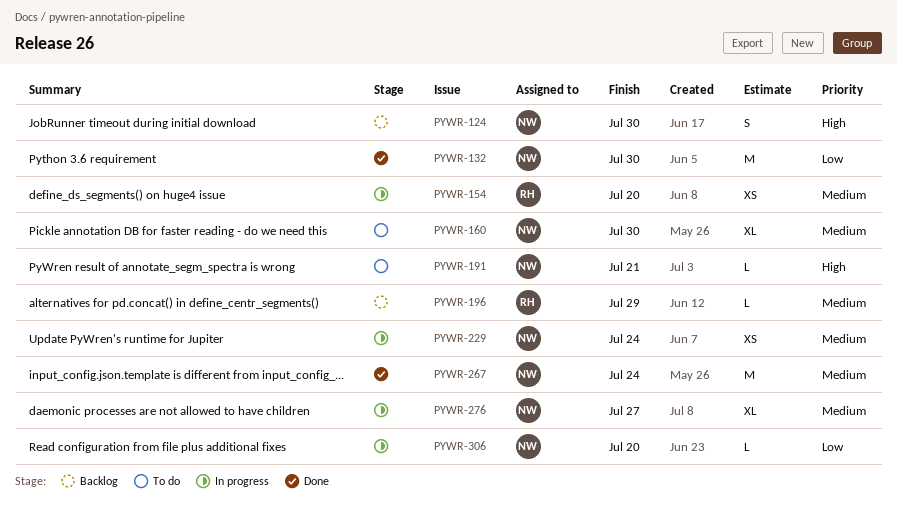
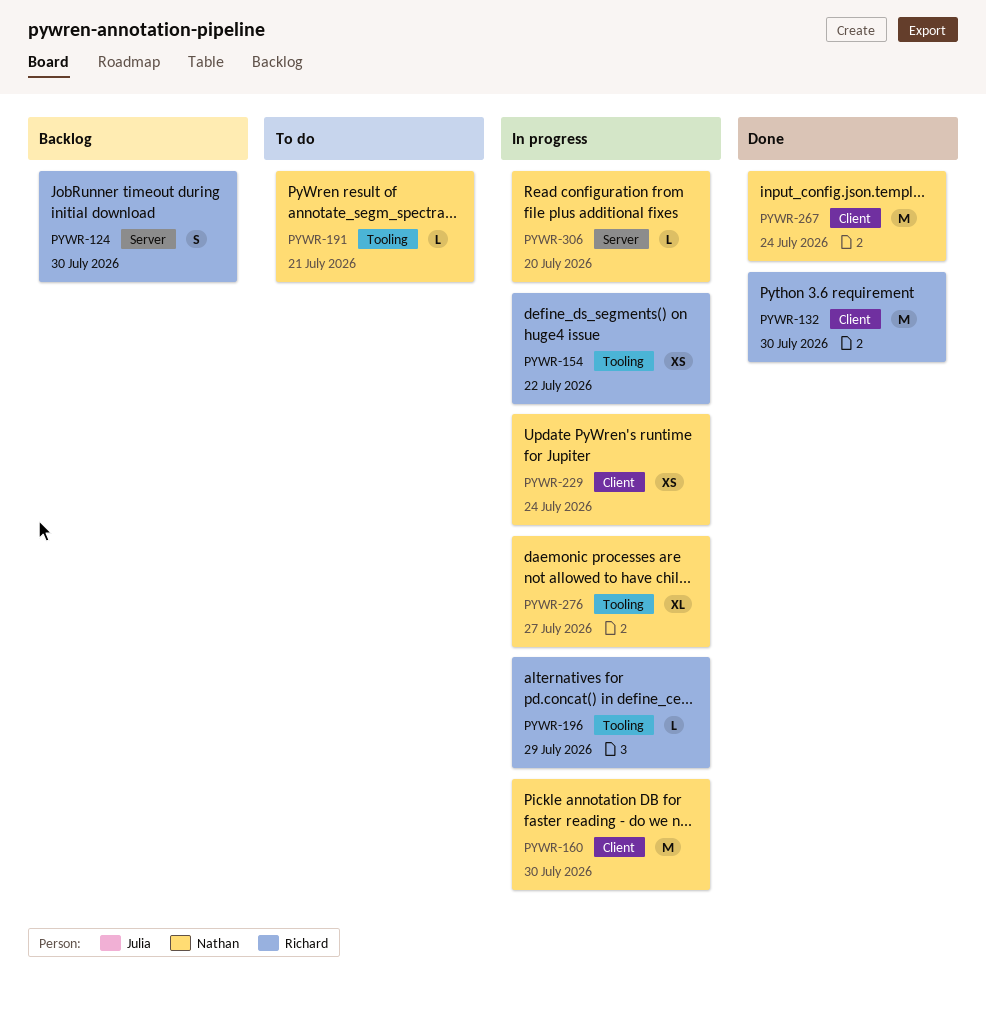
PYWR-124, owner: Nathan -> Richard
PYWR-132, owner: Nathan -> Richard
PYWR-154, due: Jul 20 -> Jul 22
PYWR-160, status: To do -> In progress
PYWR-160, estimate: XL -> M
PYWR-196, status: Backlog -> In progress

